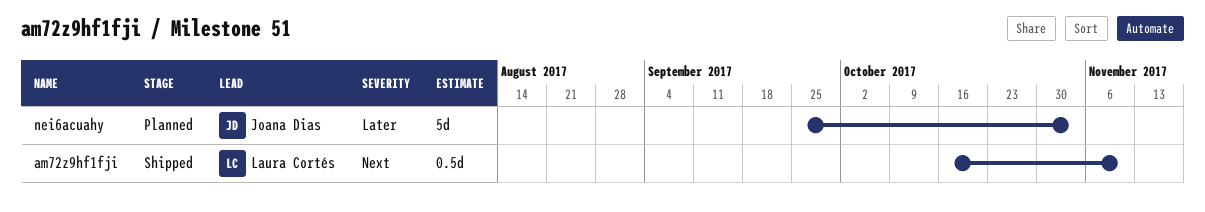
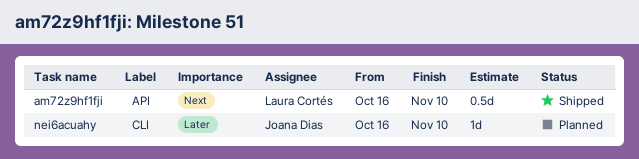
nei6acuahy, estimate: 5d -> 1d
nei6acuahy, start: Sep 25 -> Oct 16
nei6acuahy, due: Nov 3 -> Nov 10

